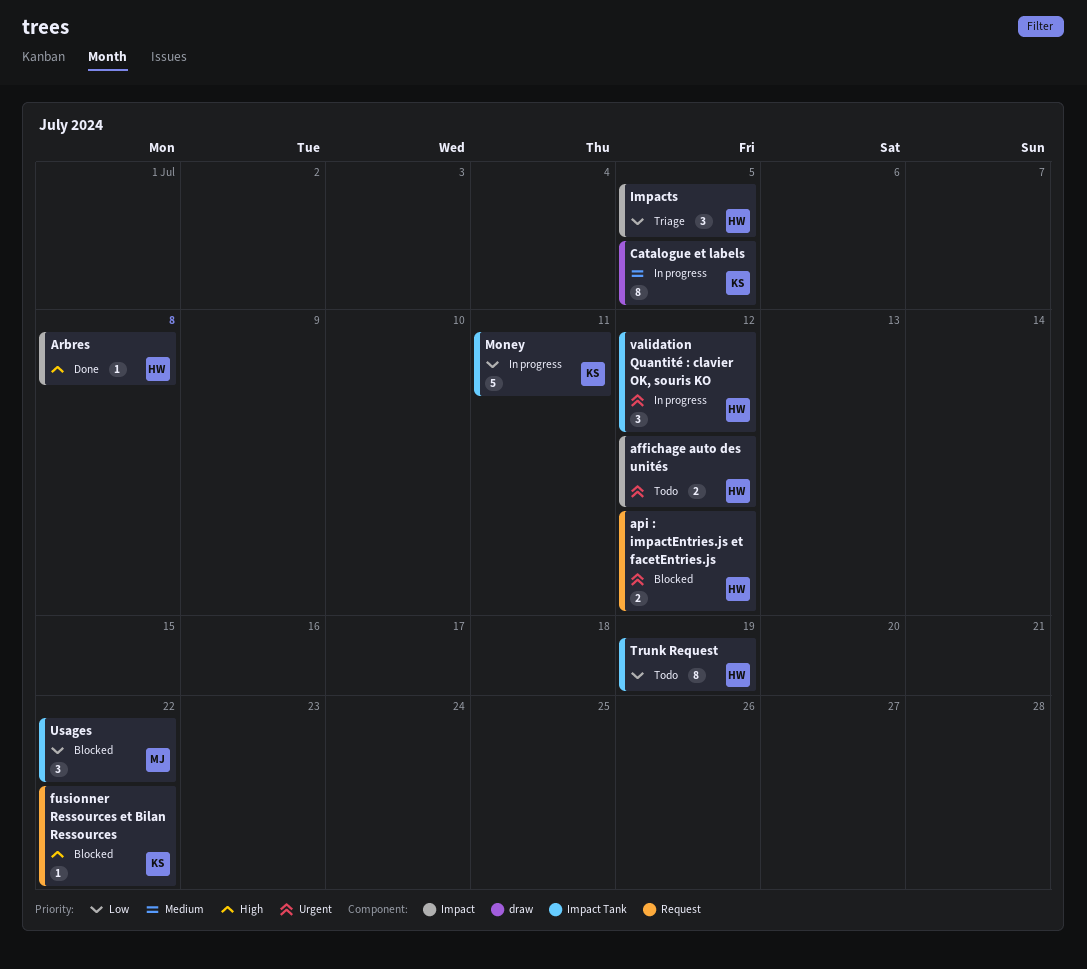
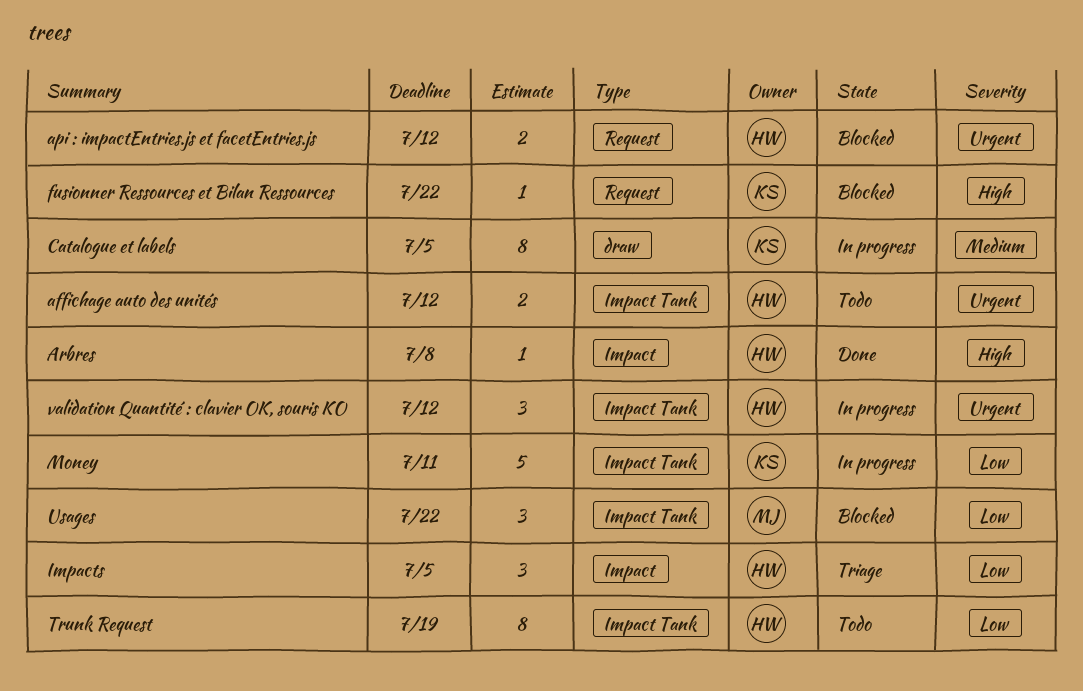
affichage auto des unités, label: Impact -> Impact Tank

